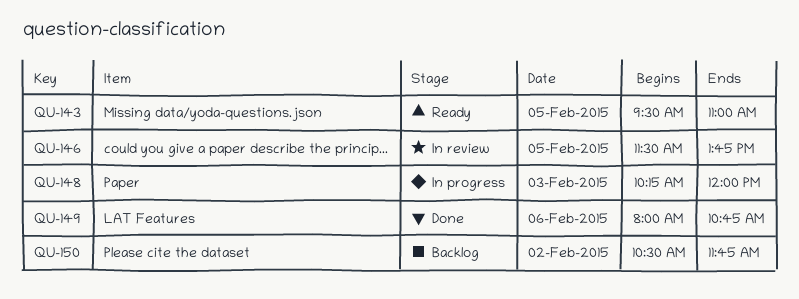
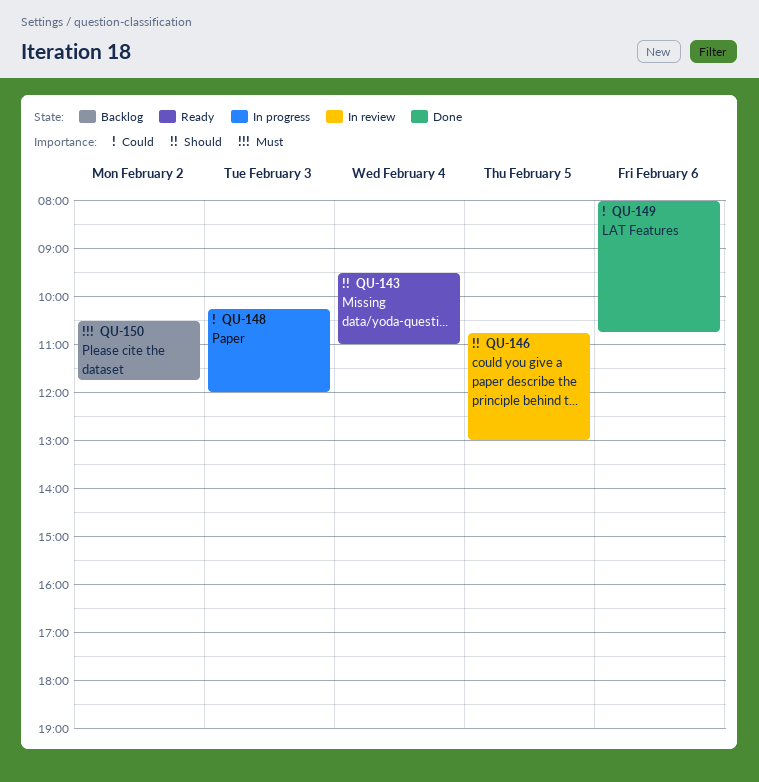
QU-143, day: Feb 5 -> Feb 4
QU-146, begins: 11:30 -> 10:45
QU-146, ends: 13:45 -> 13:00

